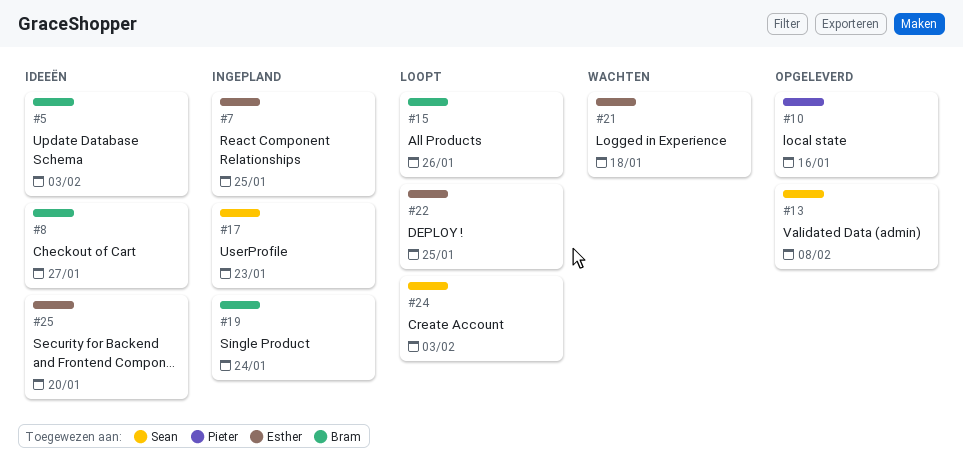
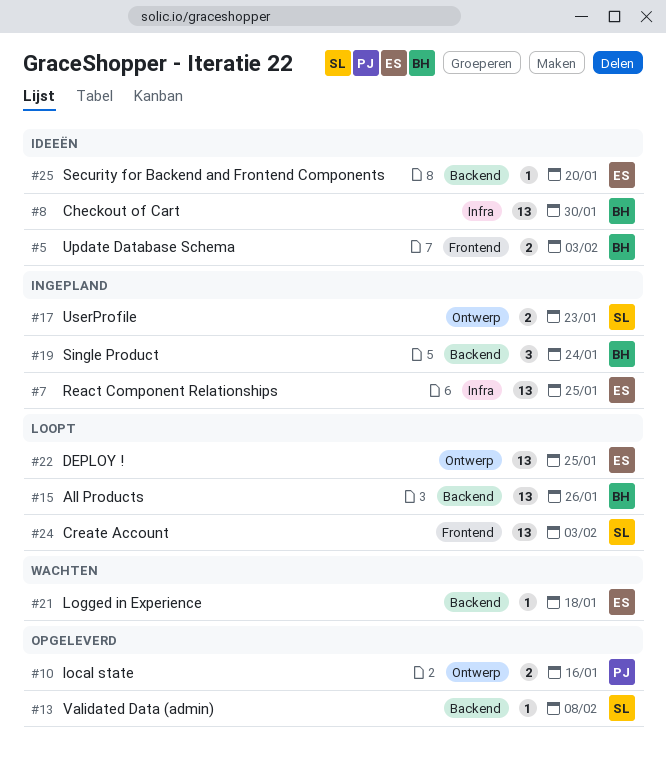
#8, due: Jan 27 -> Jan 30

